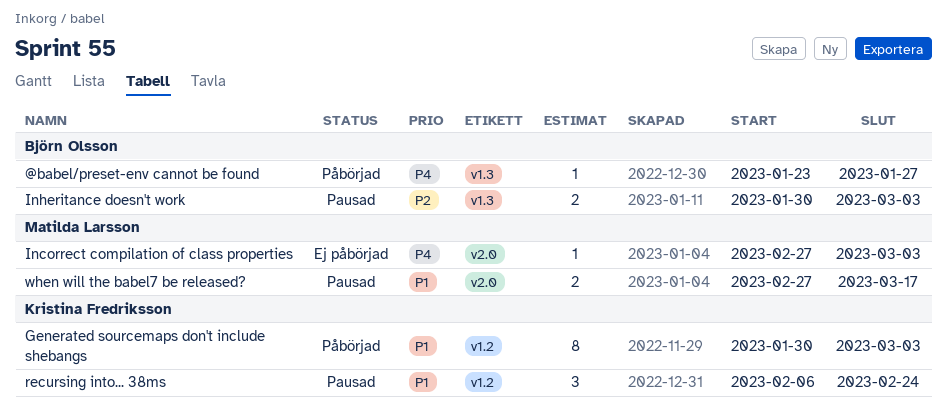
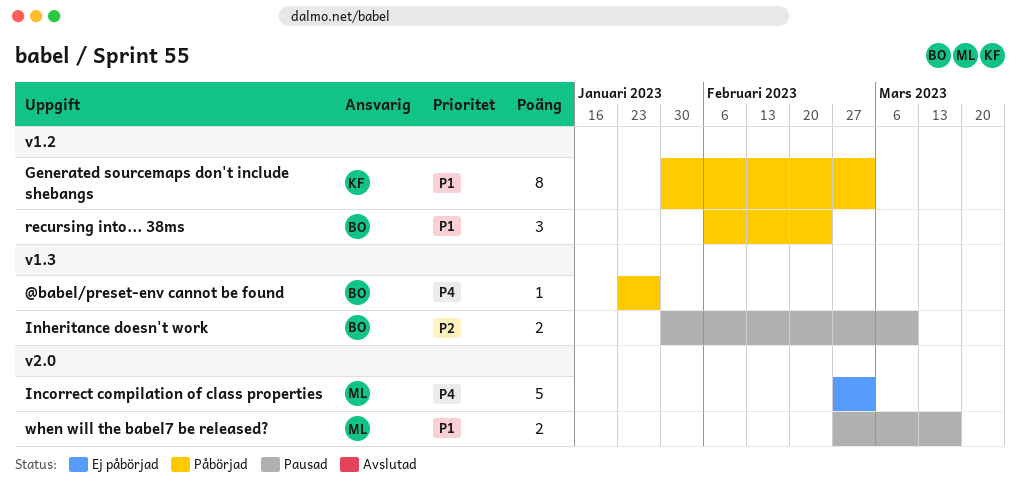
Incorrect compilation of class properties, estimate: 1 -> 5
Inheritance doesn't work, due: Mar 3 -> Mar 10
recursing into... 38ms, status: Pausad -> Påbörjad
recursing into... 38ms, owner: Kristina Fredriksson -> Björn Olsson

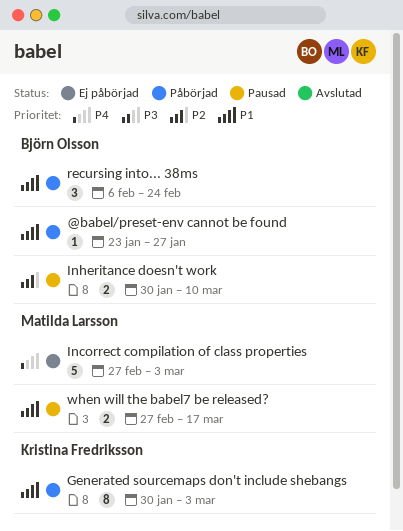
@babel/preset-env cannot be found, priority: P4 -> P1

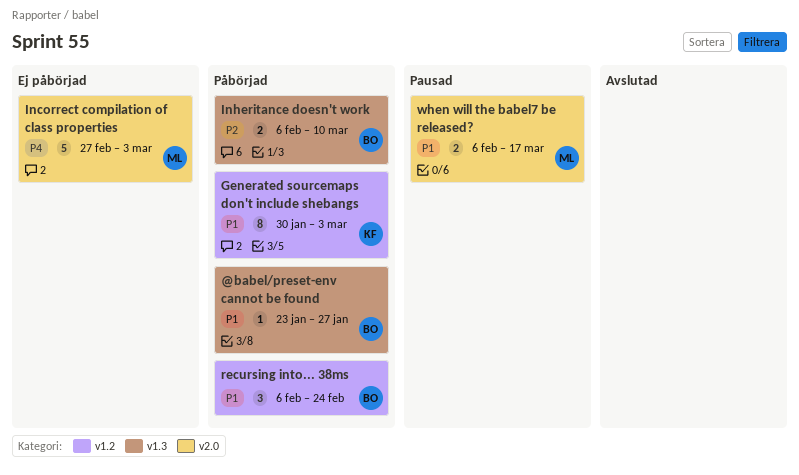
Inheritance doesn't work, status: Pausad -> Påbörjad
Inheritance doesn't work, start: Jan 30 -> Feb 6
when will the babel7 be released?, start: Feb 27 -> Feb 6

